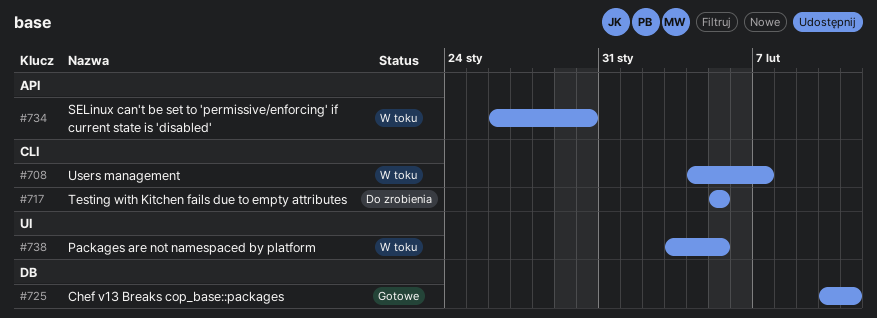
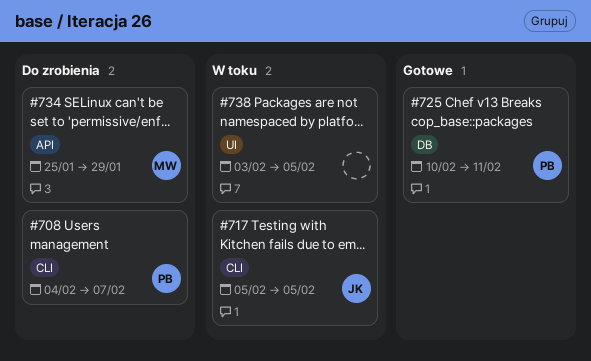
#708, status: W toku -> Do zrobienia
#717, status: Do zrobienia -> W toku
#734, status: W toku -> Do zrobienia
#734, start: Jan 26 -> Jan 25
#734, due: Jan 30 -> Jan 29

